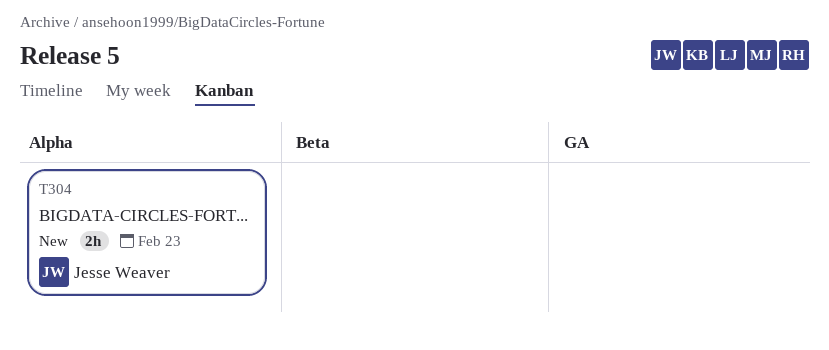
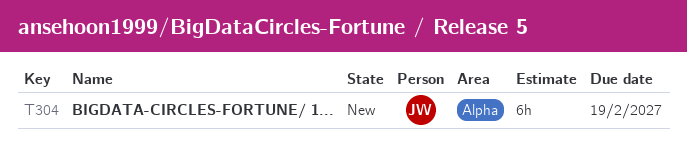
T304, estimate: 2h -> 6h
T304, due: Feb 23 -> Feb 19

